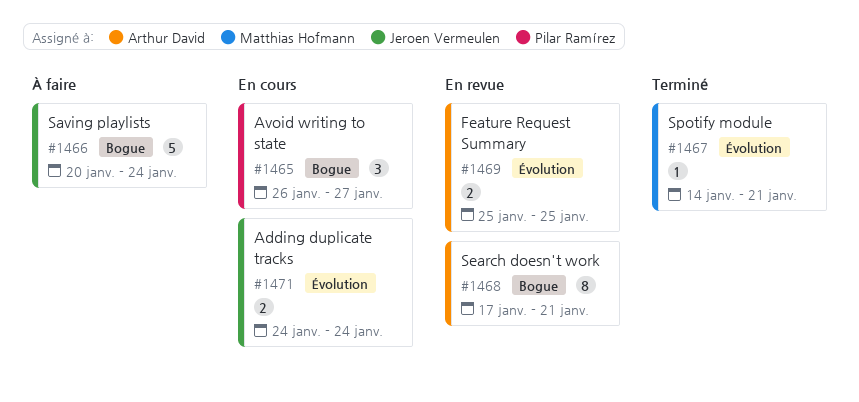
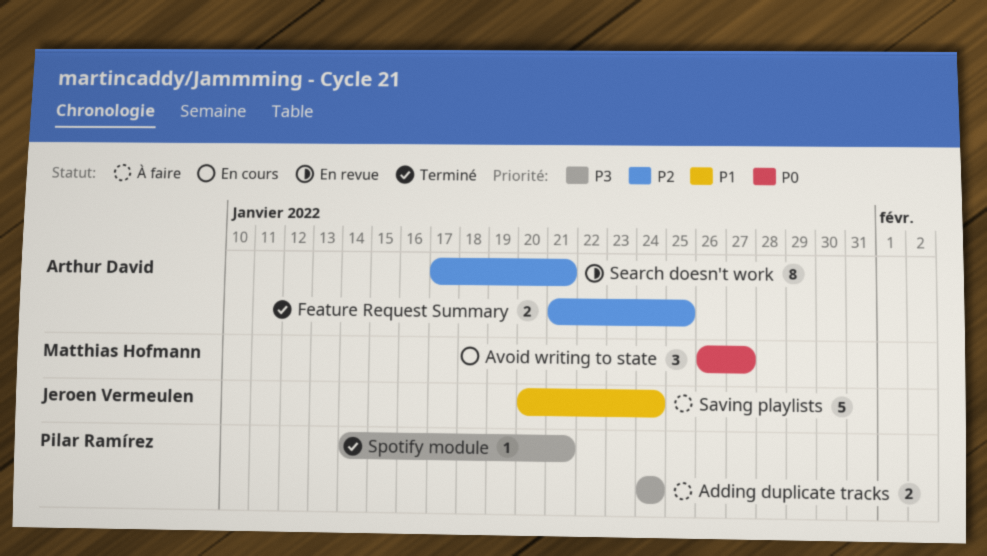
Adding duplicate tracks, status: En cours -> À faire
Adding duplicate tracks, owner: Jeroen Vermeulen -> Pilar Ramírez
Avoid writing to state, owner: Pilar Ramírez -> Matthias Hofmann
Feature Request Summary, status: En revue -> Terminé
Feature Request Summary, start: Jan 25 -> Jan 21
Spotify module, owner: Matthias Hofmann -> Pilar Ramírez

